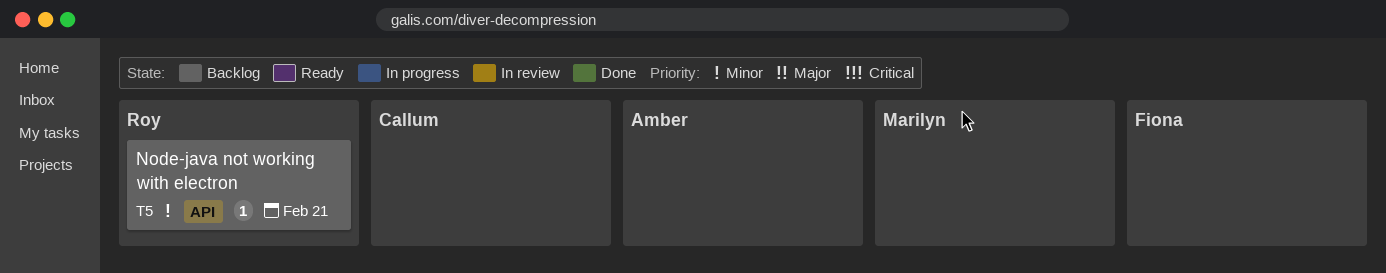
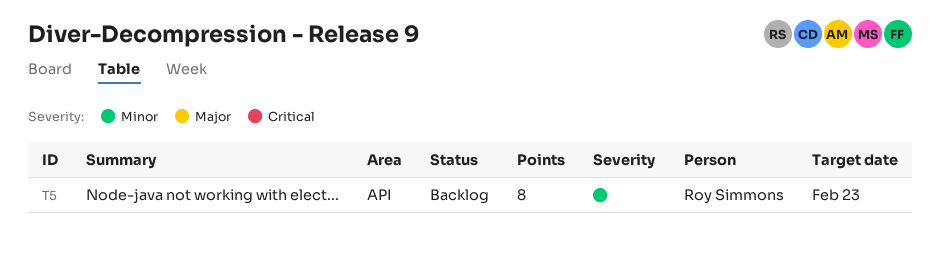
T5, estimate: 1 -> 8
T5, due: Feb 21 -> Feb 23

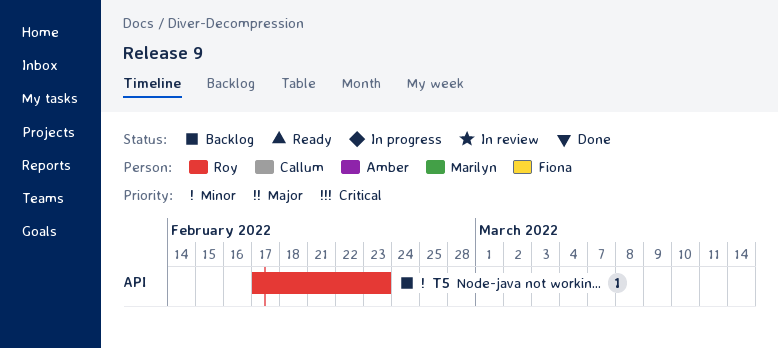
T5, estimate: 8 -> 1

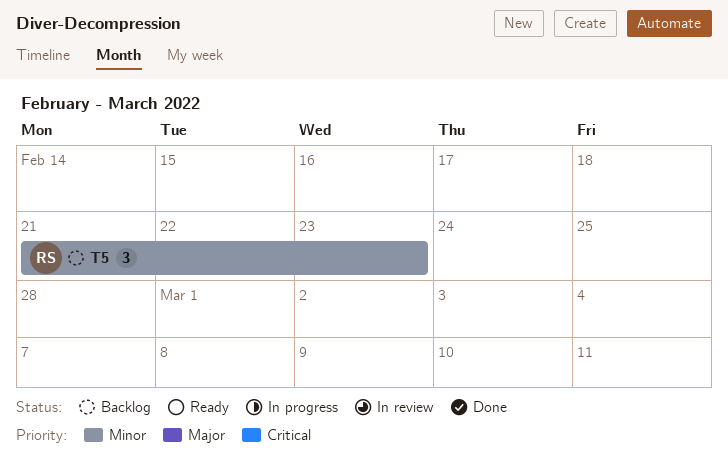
T5, estimate: 1 -> 3
T5, start: Feb 17 -> Feb 21

